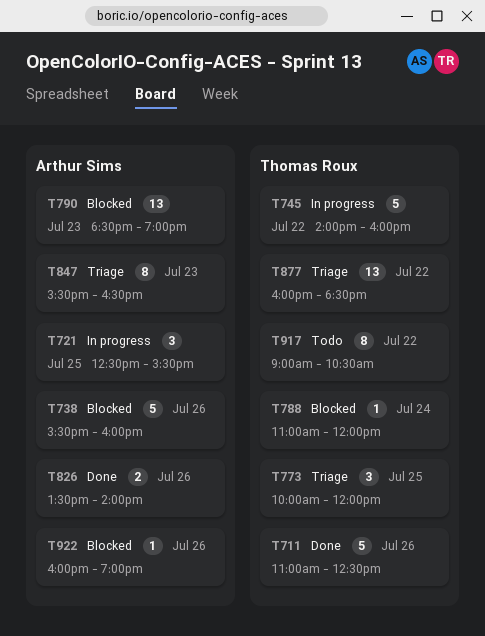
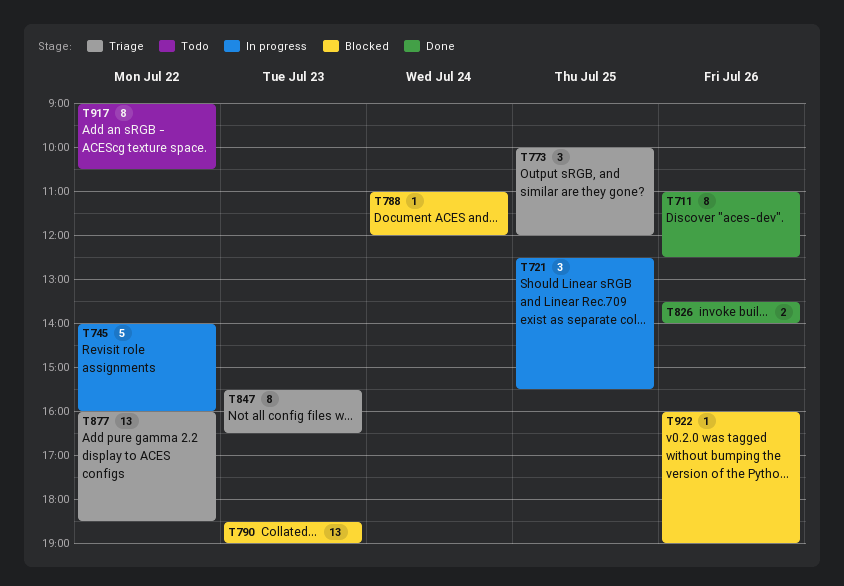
T711, estimate: 5 -> 8
T738: present -> none

